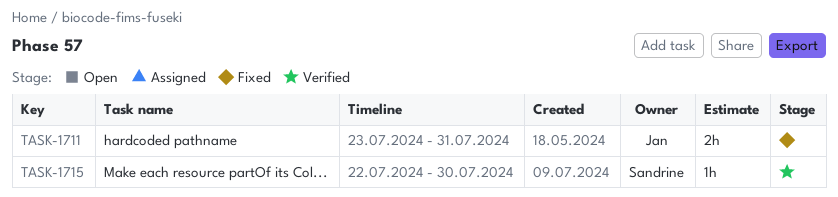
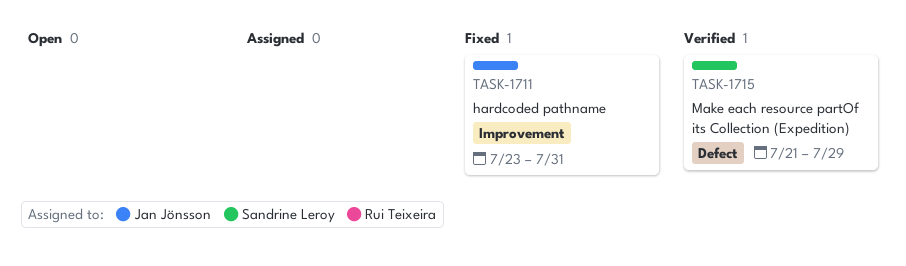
TASK-1715, start: Jul 22 -> Jul 21
TASK-1715, due: Jul 30 -> Jul 29

